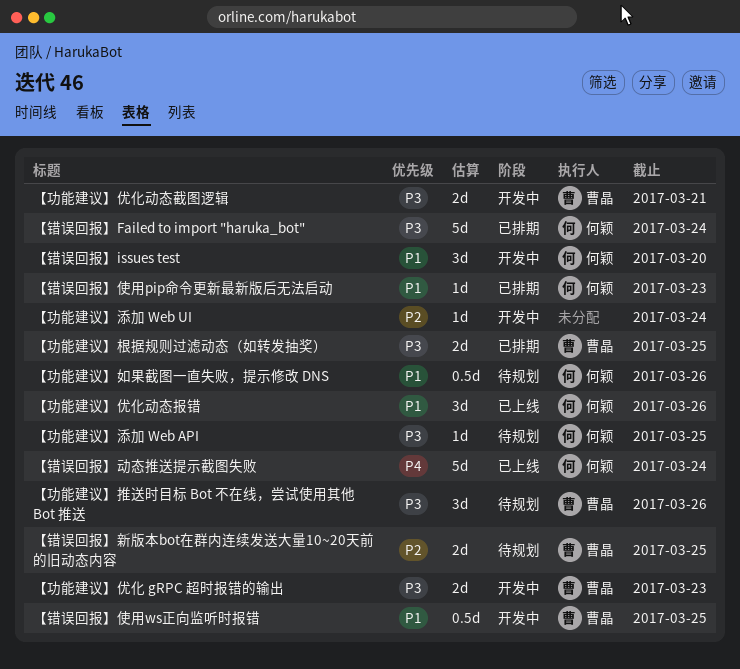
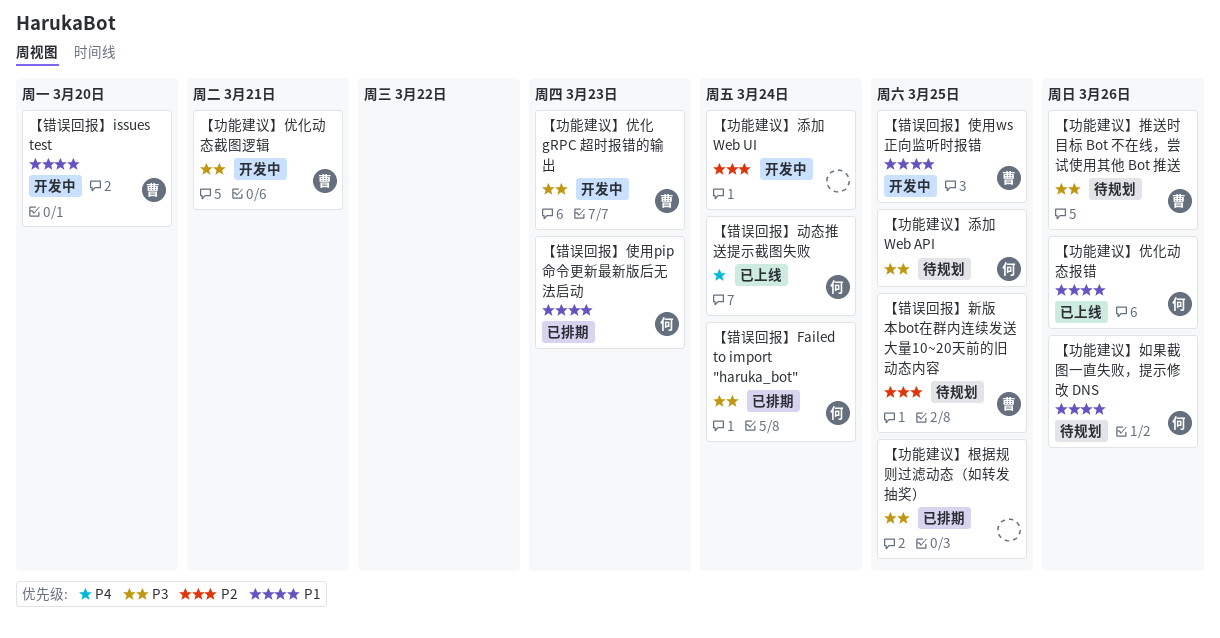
【功能建议】根据规则过滤动态（如转发抽奖）, owner: 曹晶 -> none
【错误回报】issues test, owner: 何颖 -> 曹晶

